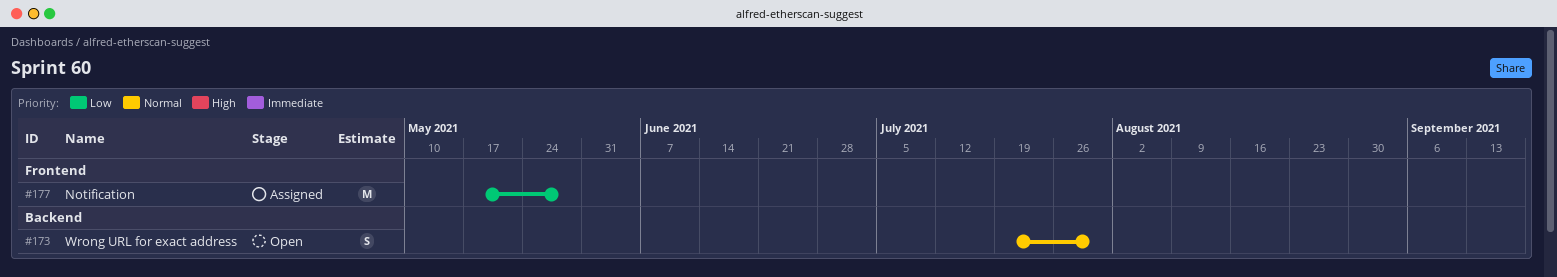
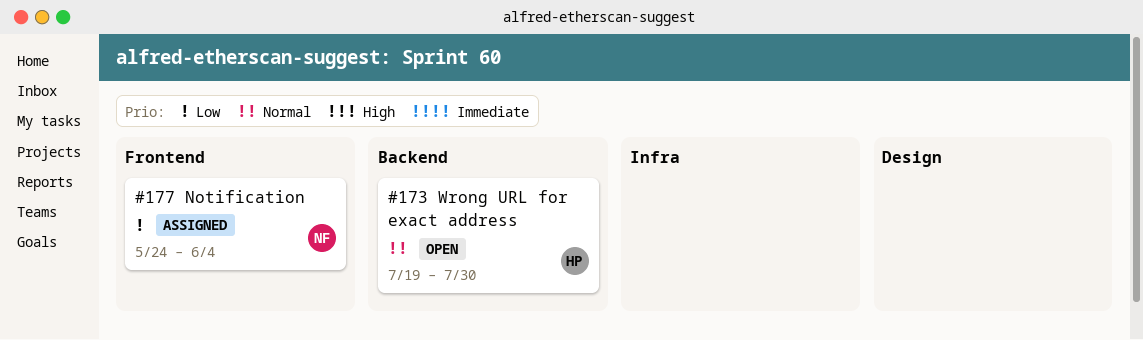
#177, start: May 17 -> May 24
#177, due: May 28 -> Jun 4

